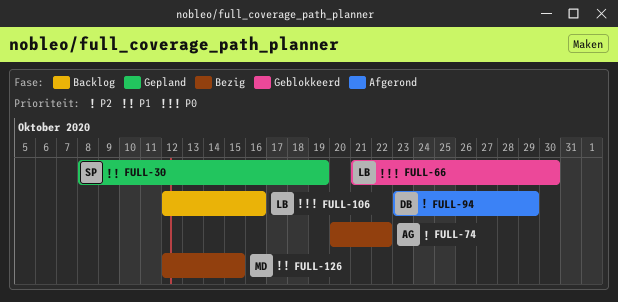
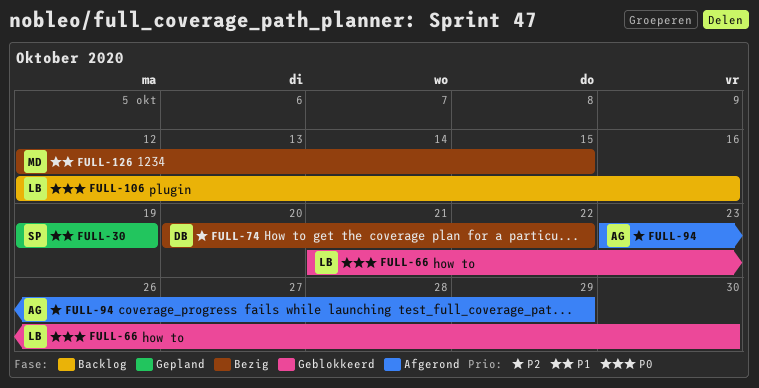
FULL-30, start: Oct 8 -> Oct 19
FULL-74, owner: AG -> DB
FULL-94, owner: DB -> AG

